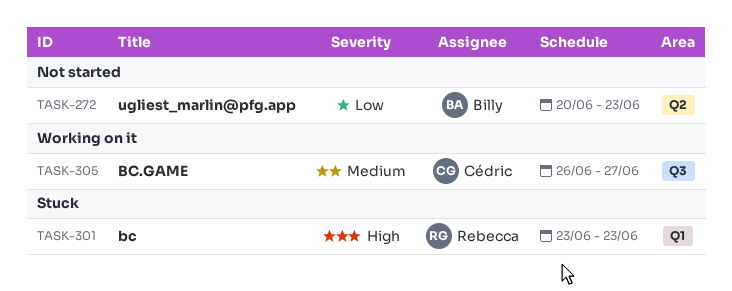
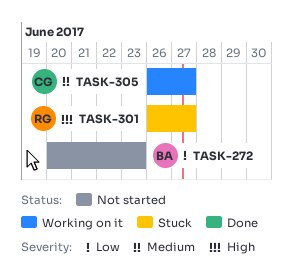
TASK-301, start: Jun 23 -> Jun 26
TASK-301, due: Jun 23 -> Jun 27

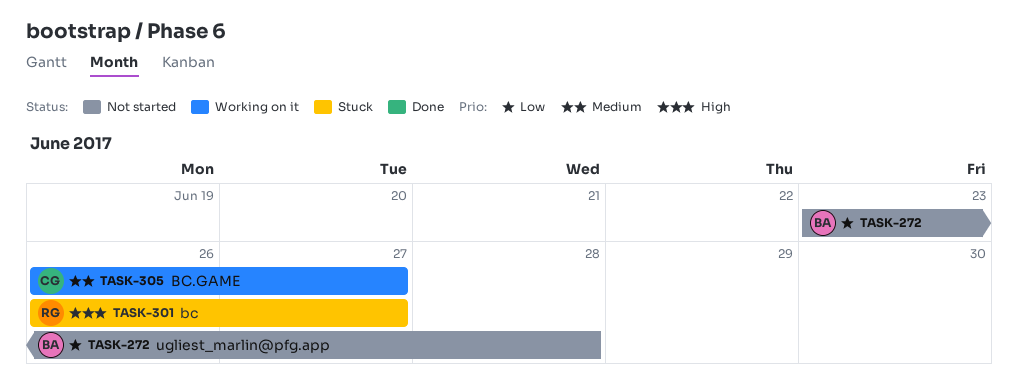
TASK-272, start: Jun 20 -> Jun 23
TASK-272, due: Jun 23 -> Jun 28

